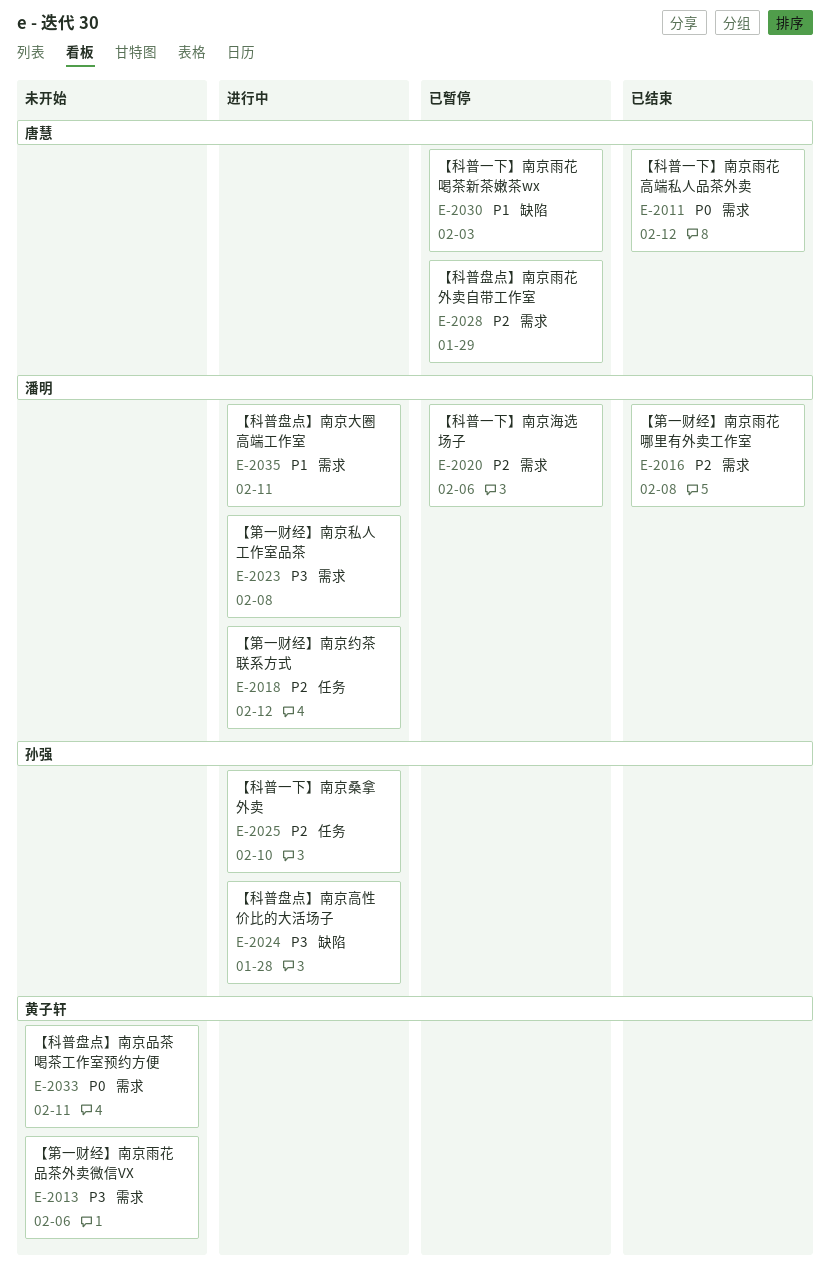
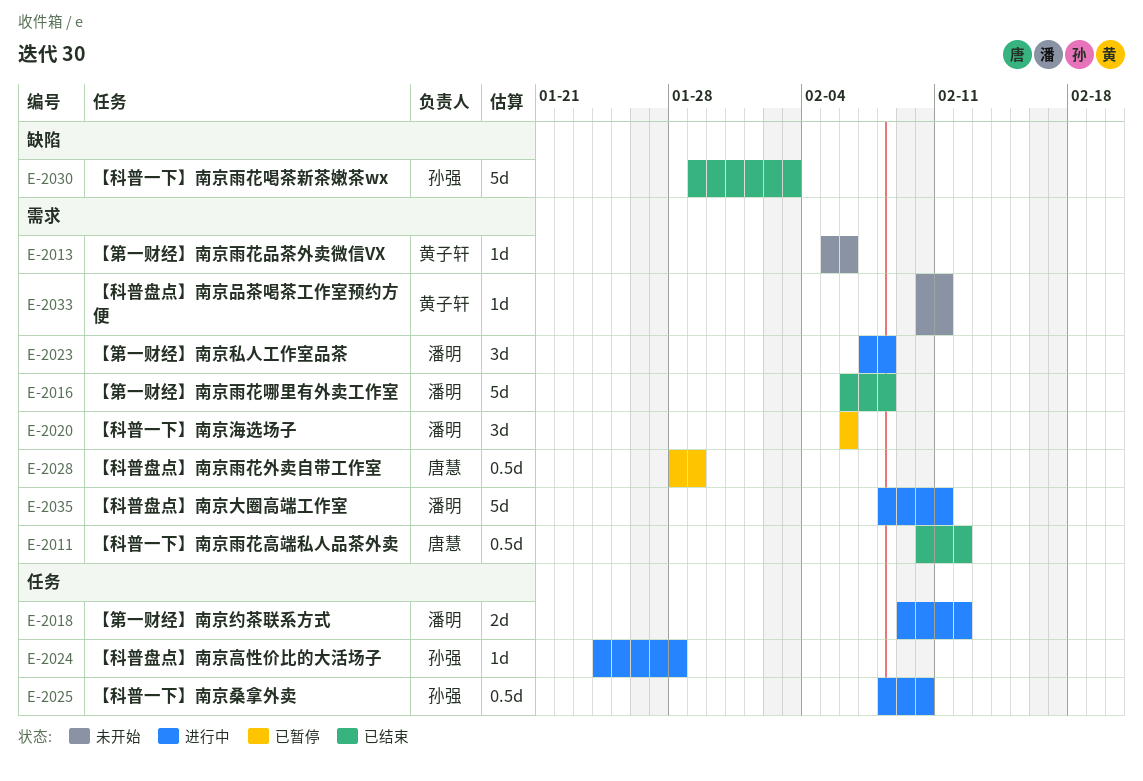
E-2024, label: 缺陷 -> 任务
E-2030, status: 已暂停 -> 已结束
E-2030, owner: 唐慧 -> 孙强

